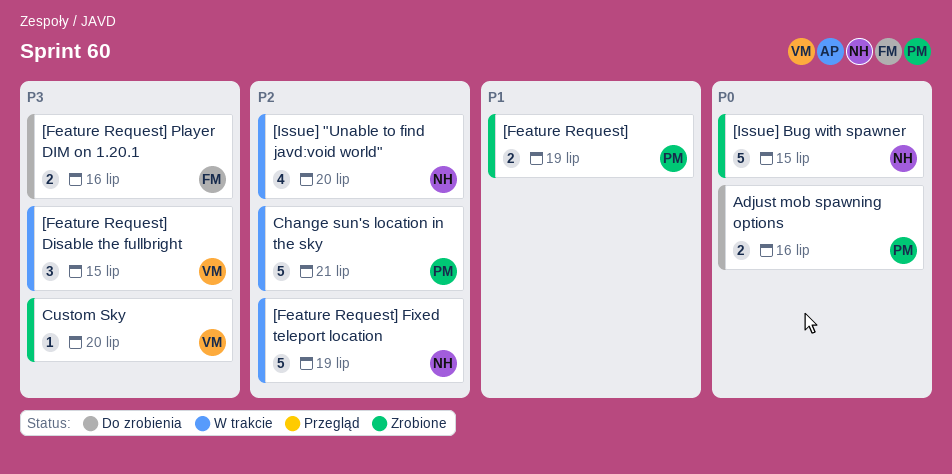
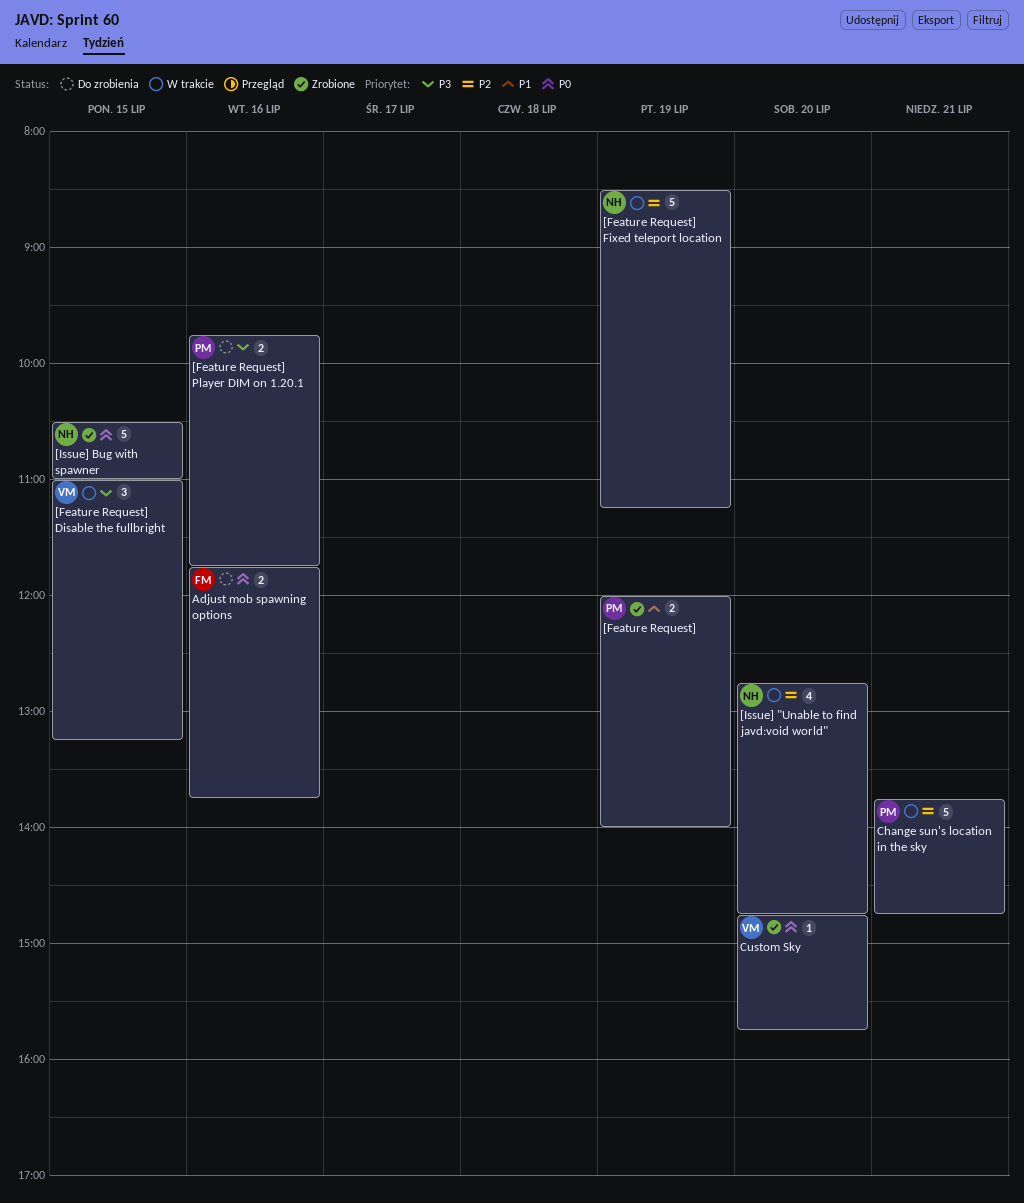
[Feature Request] Player DIM on 1.20.1, owner: FM -> PM
Adjust mob spawning options, owner: PM -> FM
Custom Sky, priority: P3 -> P0

